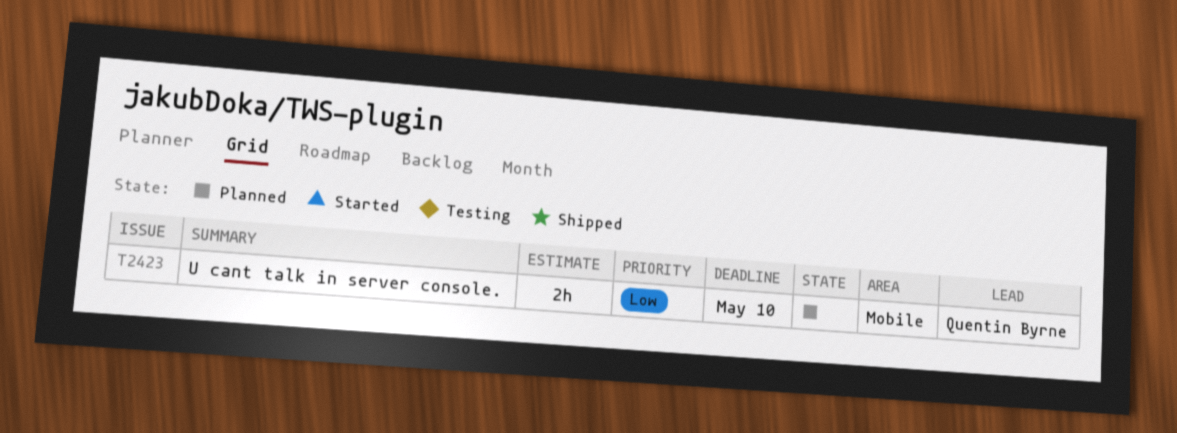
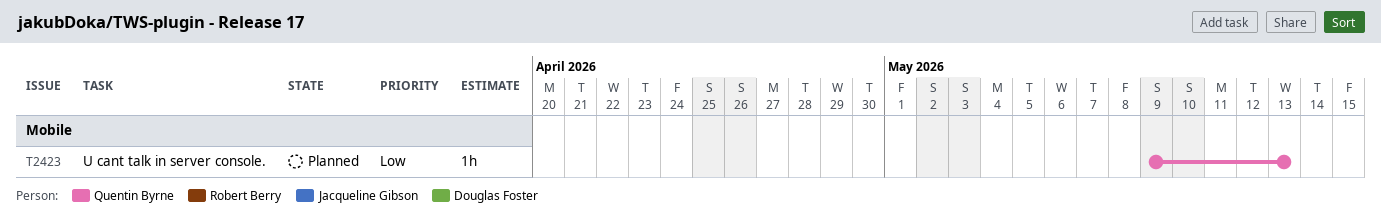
T2423, estimate: 2h -> 1h
T2423, due: May 10 -> May 13

